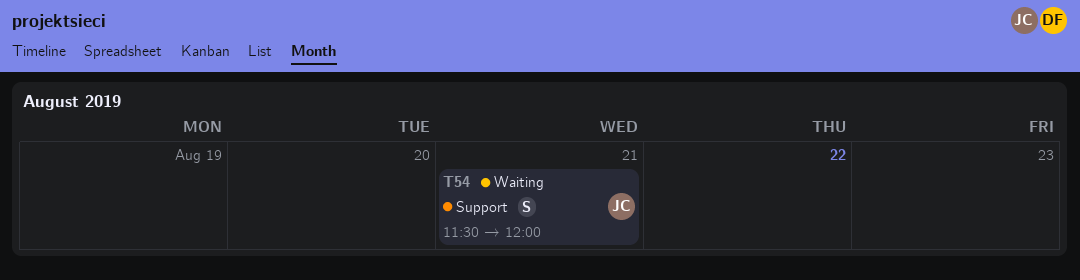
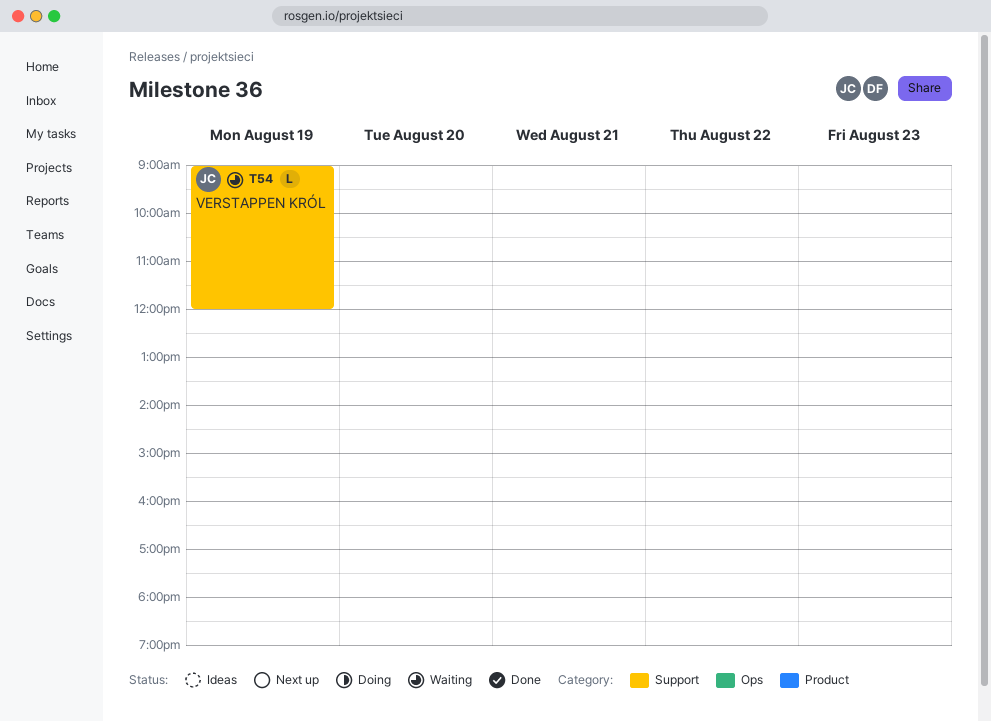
T54, estimate: S -> L
T54, day: Aug 21 -> Aug 19
T54, begins: 11:30 -> 09:00

